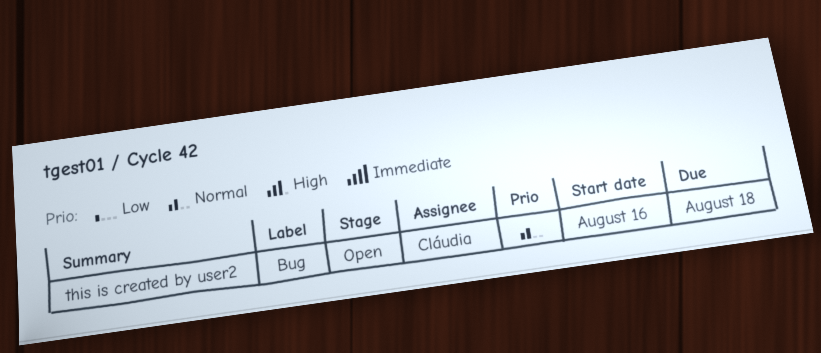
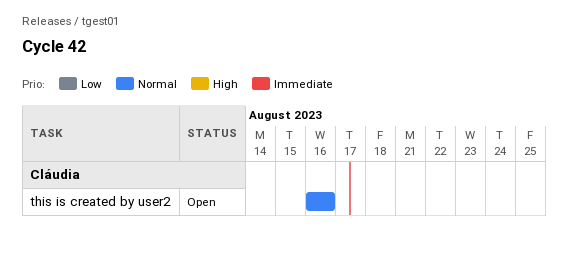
this is created by user2, due: Aug 18 -> Aug 16

